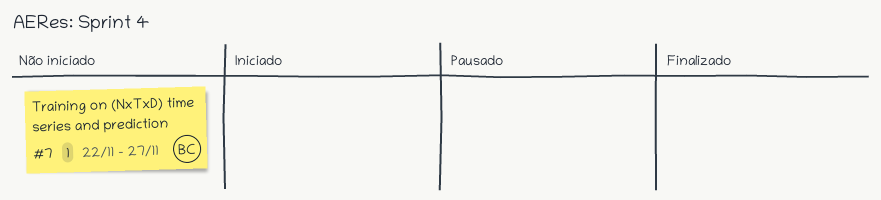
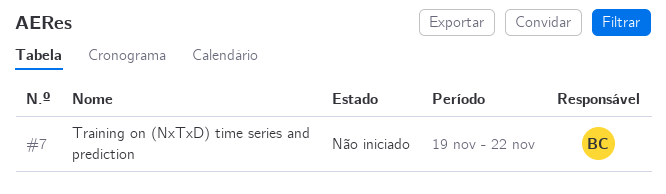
#7, start: Nov 22 -> Nov 19
#7, due: Nov 27 -> Nov 22

